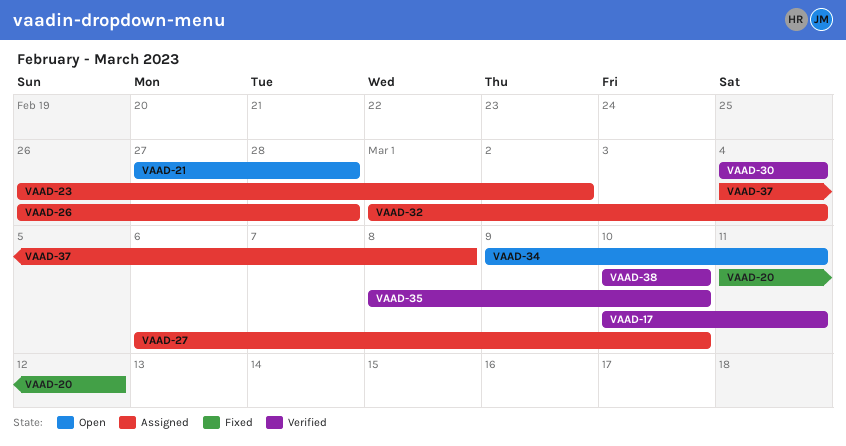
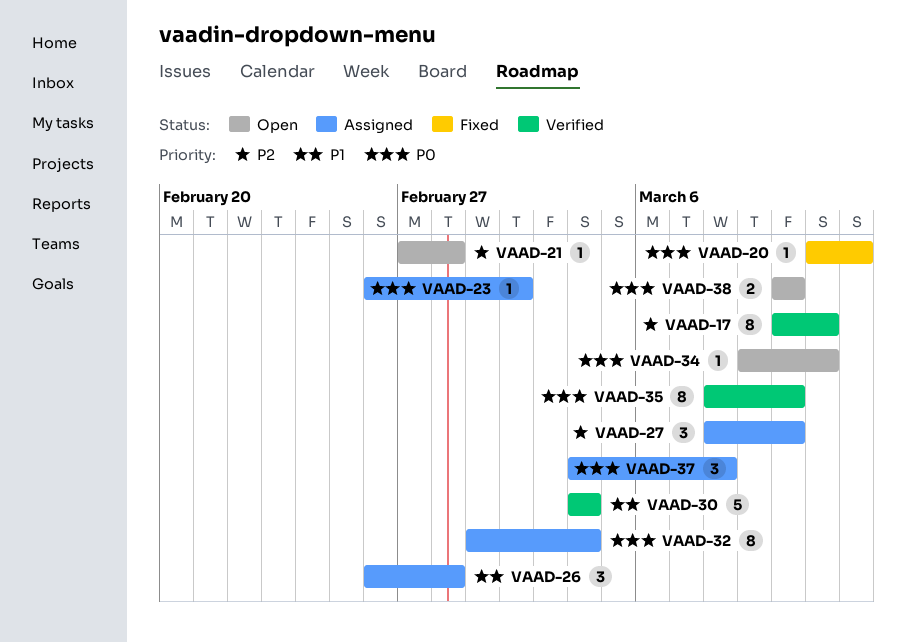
VAAD-27, start: Mar 6 -> Mar 8
VAAD-38, status: Verified -> Open

